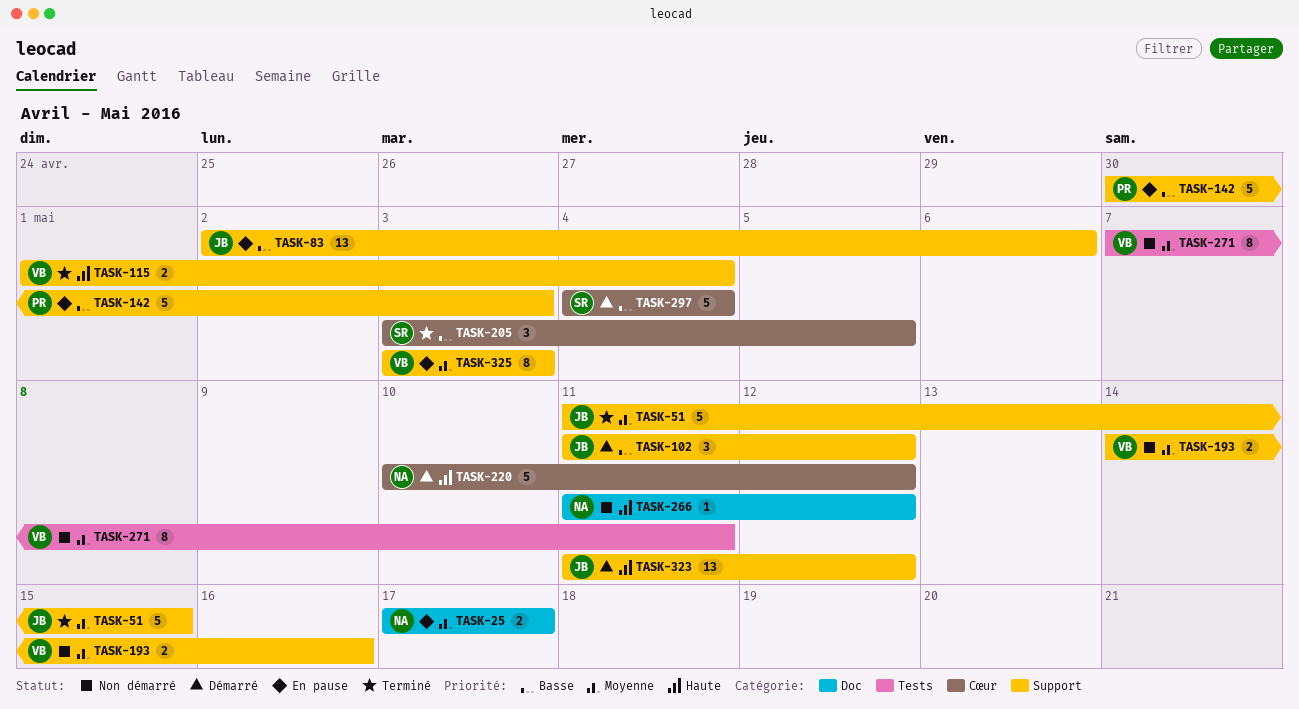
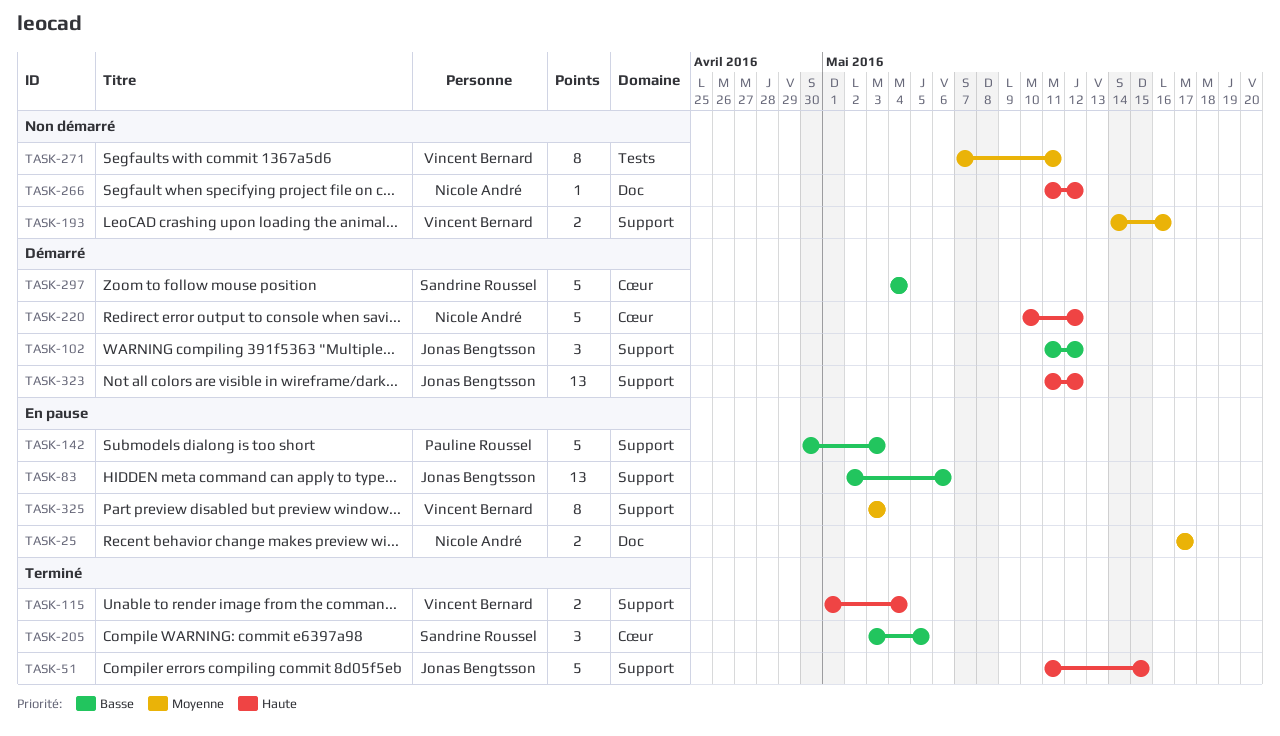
TASK-51, priority: Moyenne -> Haute

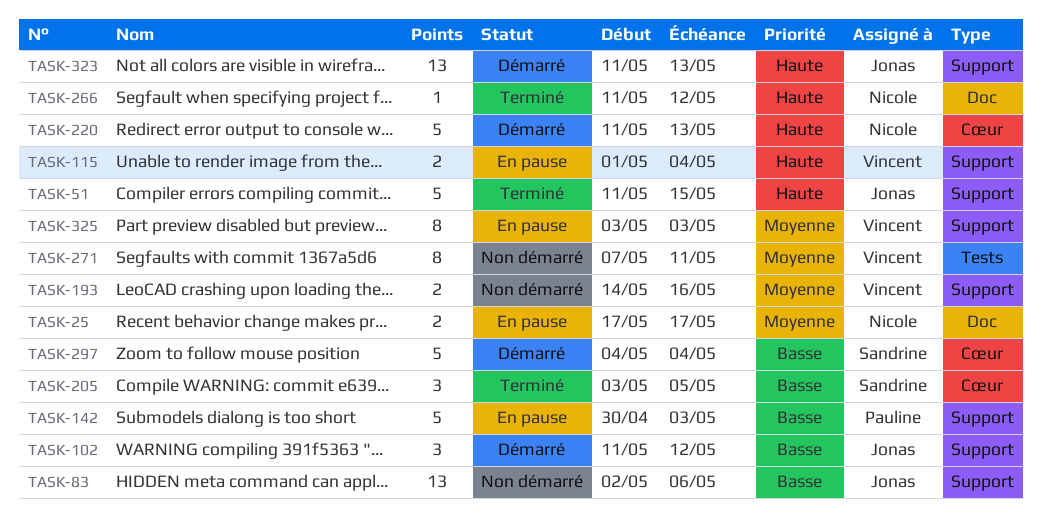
TASK-83, status: En pause -> Non démarré
TASK-115, status: Terminé -> En pause
TASK-220, start: May 10 -> May 11
TASK-220, due: May 12 -> May 13
TASK-266, status: Non démarré -> Terminé
TASK-323, due: May 12 -> May 13

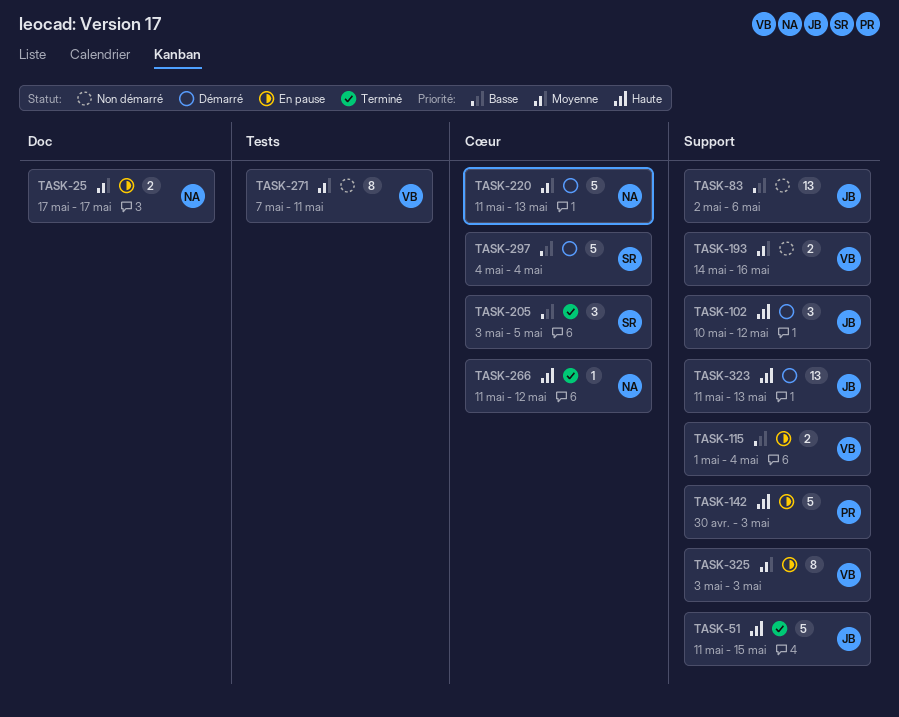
TASK-102, priority: Basse -> Haute
TASK-102, start: May 11 -> May 10
TASK-115, priority: Haute -> Basse
TASK-142, priority: Basse -> Haute
TASK-220, priority: Haute -> Moyenne
TASK-266, label: Doc -> Cœur

